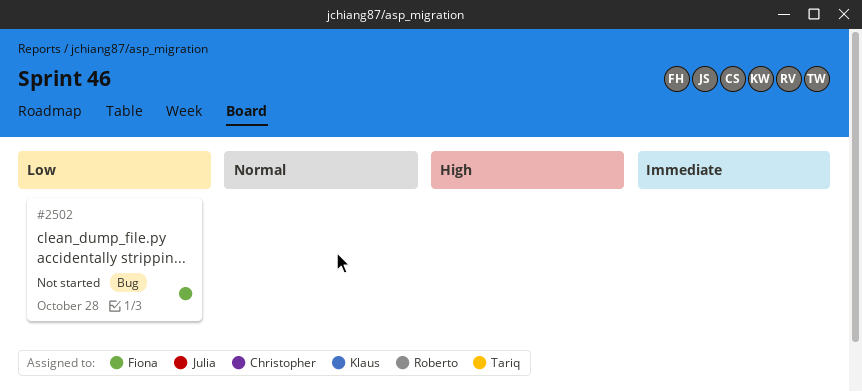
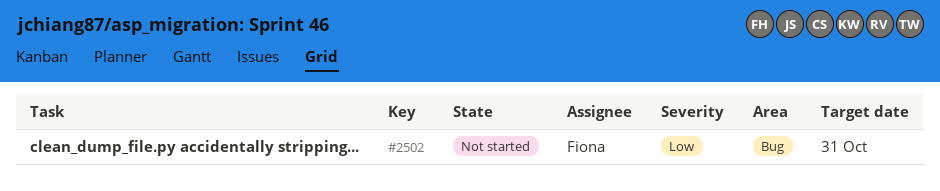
#2502, due: Oct 28 -> Oct 31

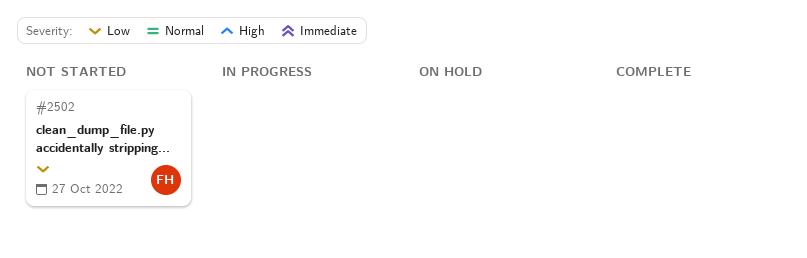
#2502, due: Oct 31 -> Oct 27

